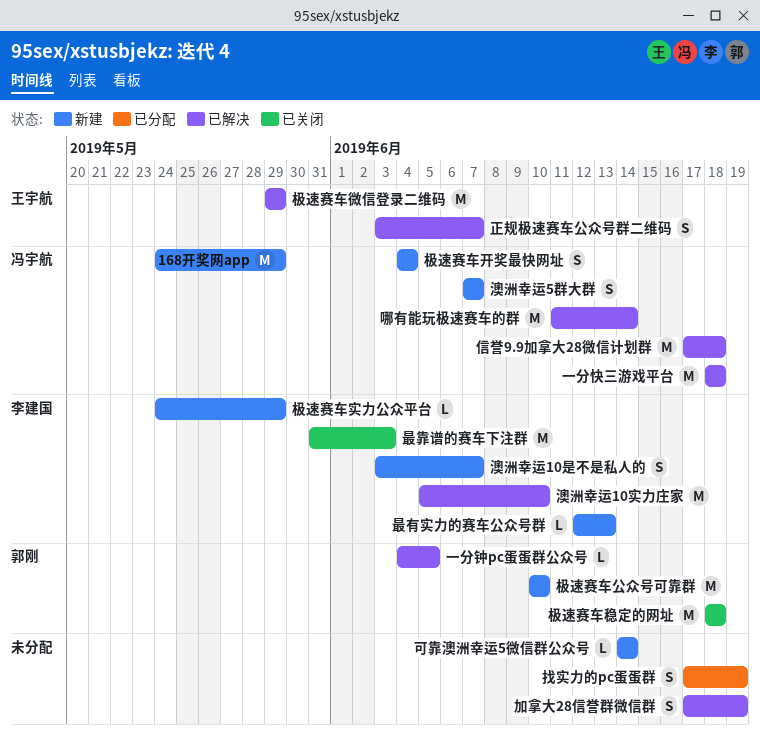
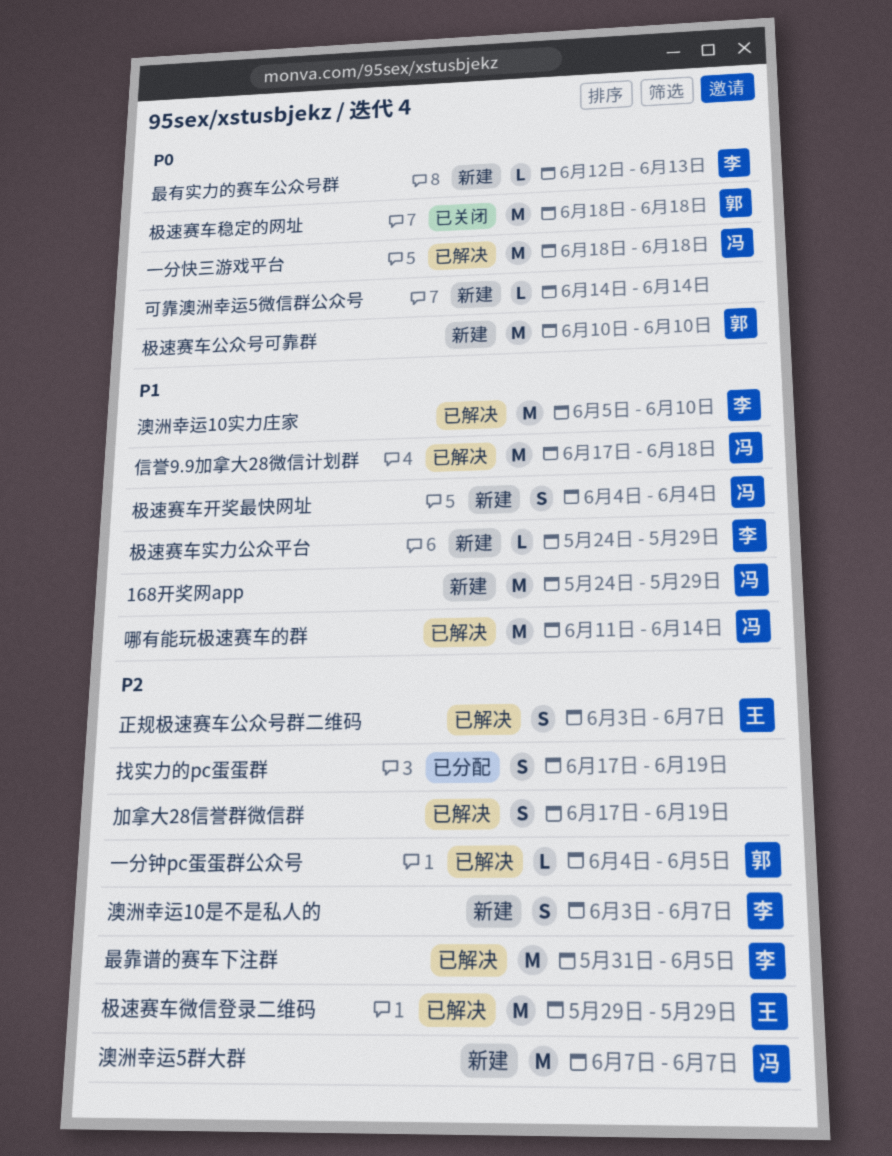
最靠谱的赛车下注群, status: 已关闭 -> 已解决
最靠谱的赛车下注群, due: Jun 3 -> Jun 5
澳洲幸运5群大群, estimate: S -> M

